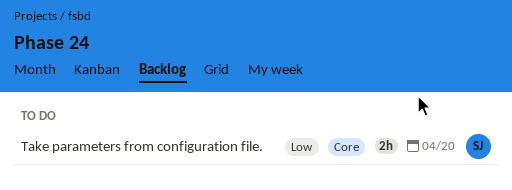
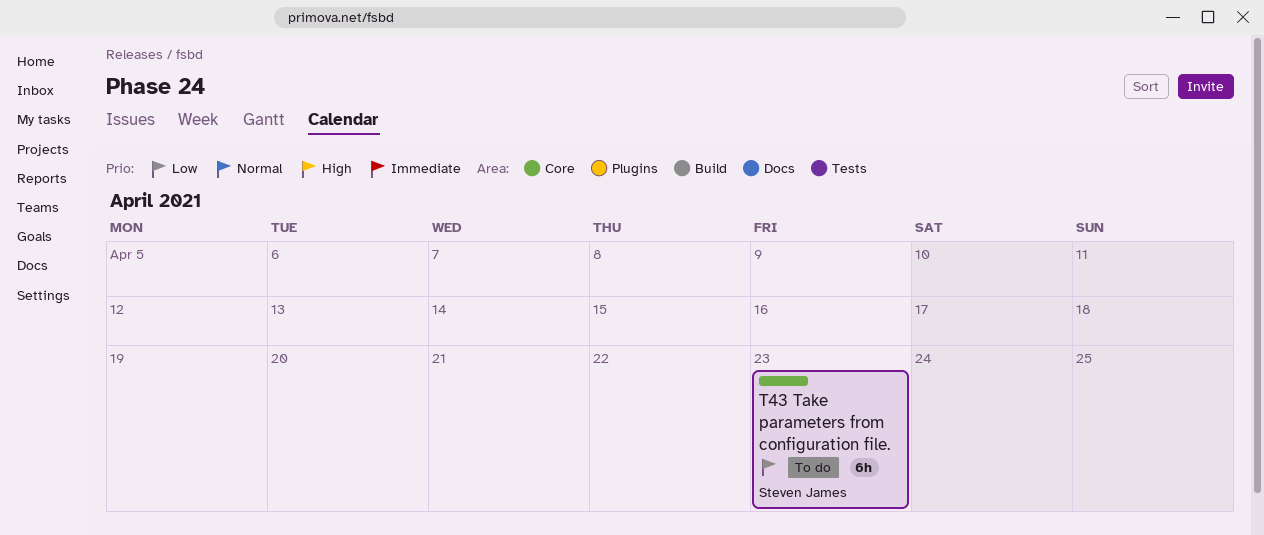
Take parameters from configuration file., estimate: 2h -> 6h
Take parameters from configuration file., due: Apr 20 -> Apr 23

